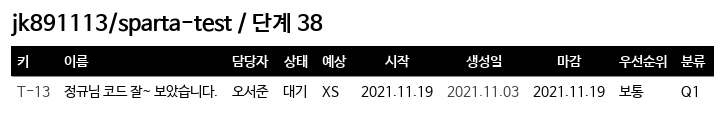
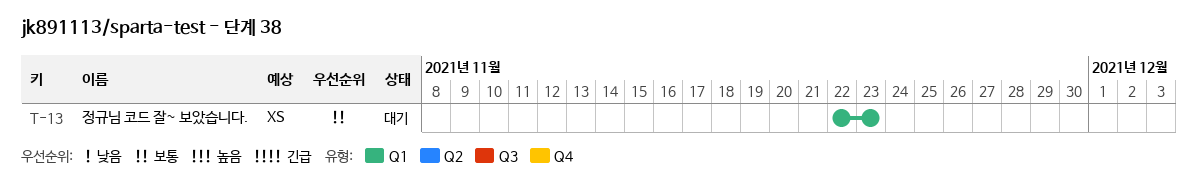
T-13, start: Nov 19 -> Nov 22
T-13, due: Nov 19 -> Nov 23

